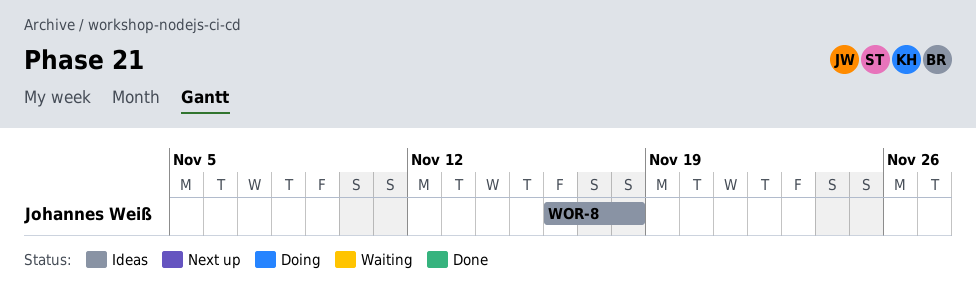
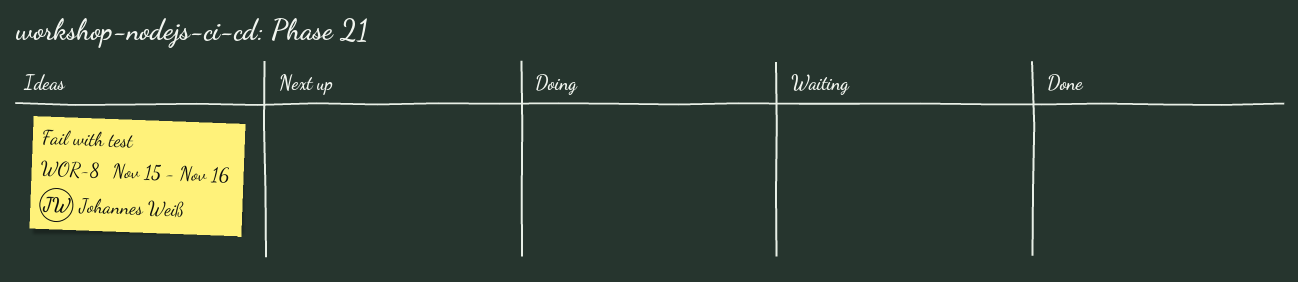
WOR-8, start: Nov 16 -> Nov 15
WOR-8, due: Nov 18 -> Nov 16

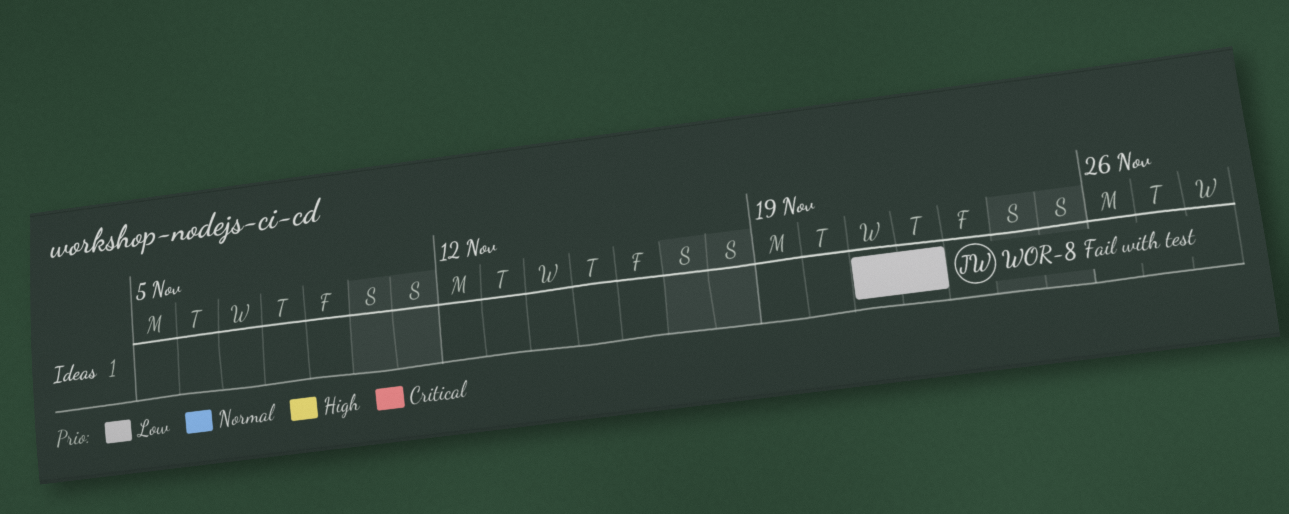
WOR-8, start: Nov 15 -> Nov 21
WOR-8, due: Nov 16 -> Nov 22

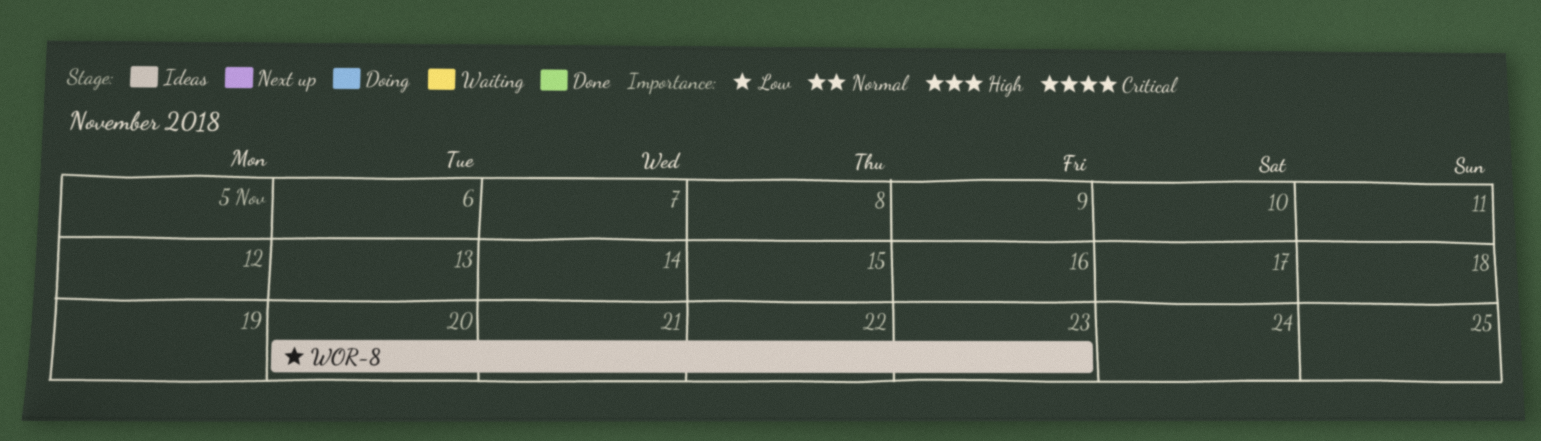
WOR-8, start: Nov 21 -> Nov 20
WOR-8, due: Nov 22 -> Nov 23

